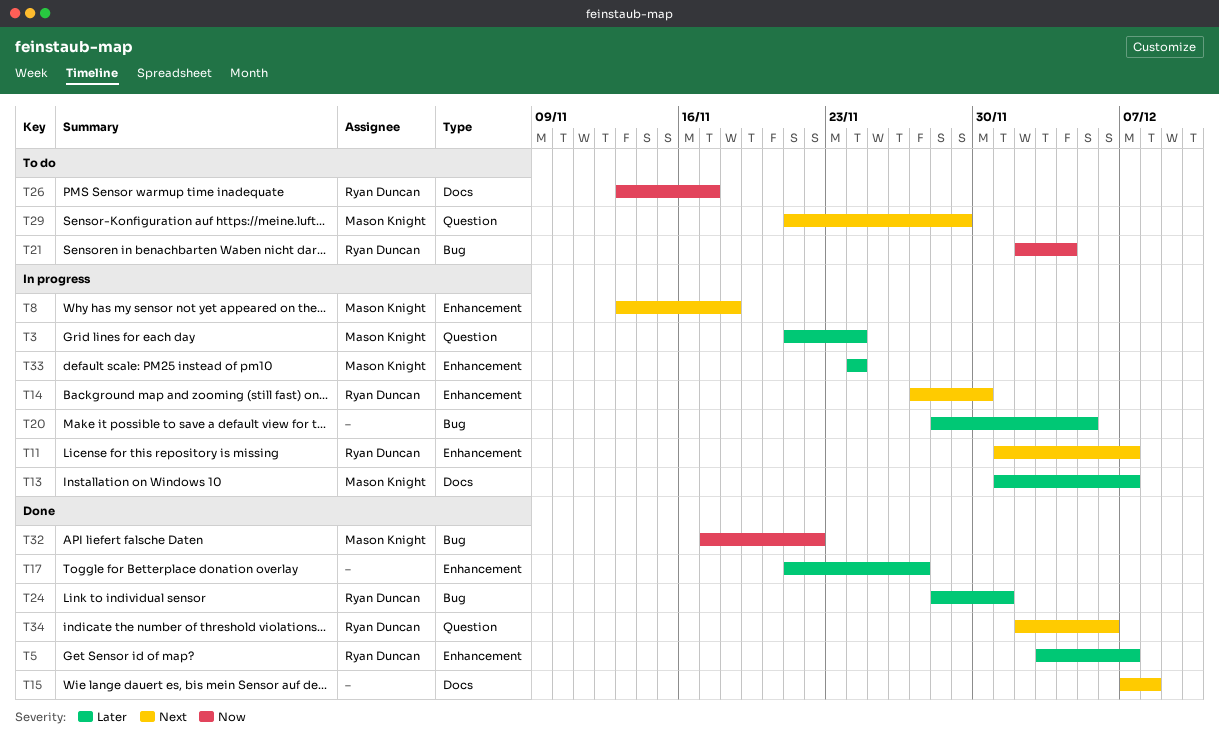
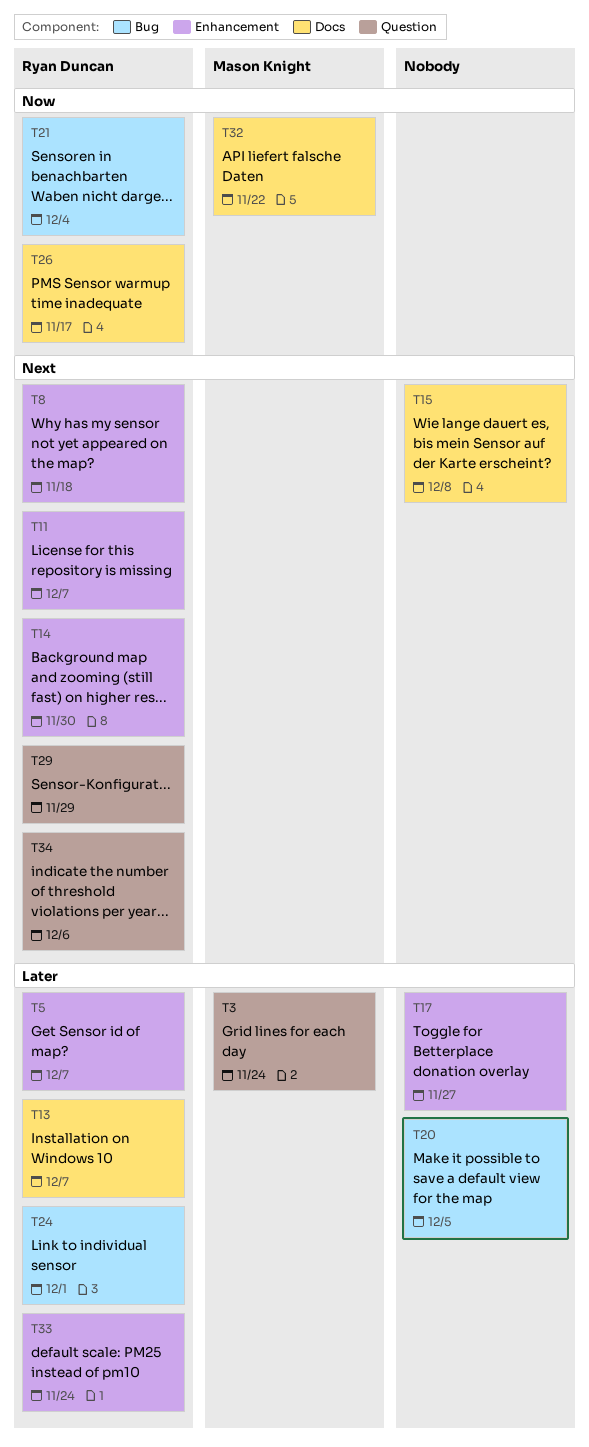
T8, owner: Mason Knight -> Ryan Duncan
T13, owner: Mason Knight -> Ryan Duncan
T29, owner: Mason Knight -> Ryan Duncan
T32, label: Bug -> Docs
T33, owner: Mason Knight -> Ryan Duncan

